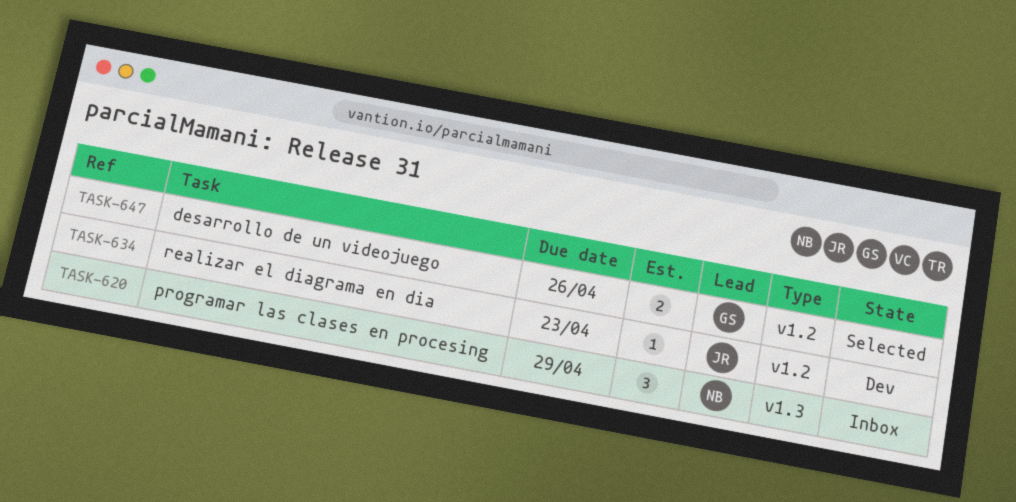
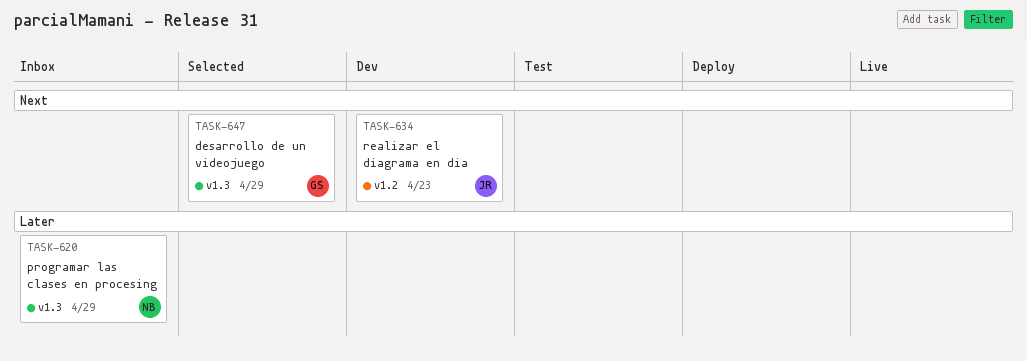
TASK-647, label: v1.2 -> v1.3
TASK-647, due: Apr 26 -> Apr 29

